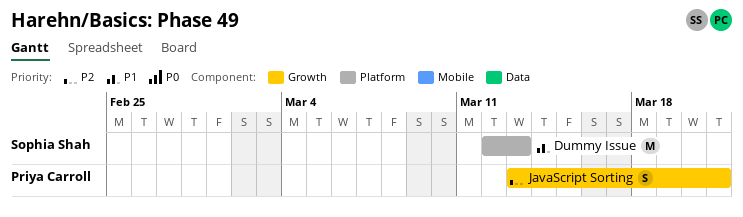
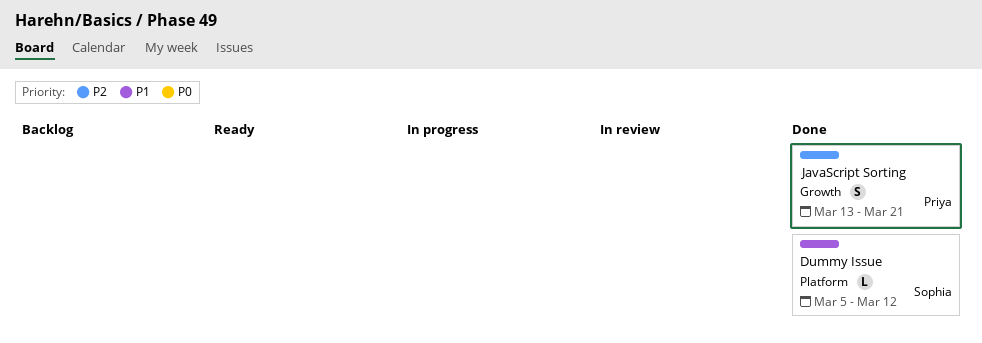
Dummy Issue, estimate: M -> L
Dummy Issue, start: Mar 12 -> Mar 5
Dummy Issue, due: Mar 13 -> Mar 12

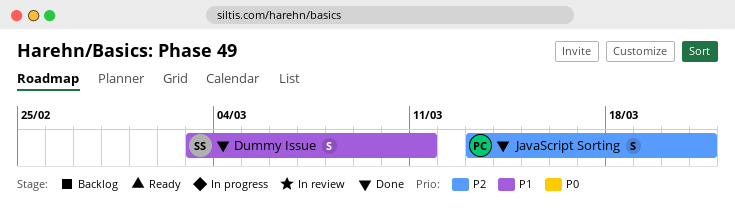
Dummy Issue, estimate: L -> S
Dummy Issue, start: Mar 5 -> Mar 3
Dummy Issue, due: Mar 12 -> Mar 11

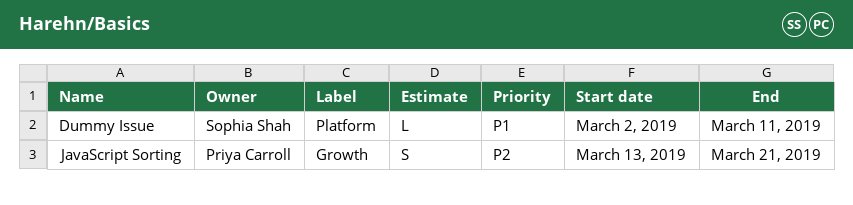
Dummy Issue, estimate: S -> L
Dummy Issue, start: Mar 3 -> Mar 2

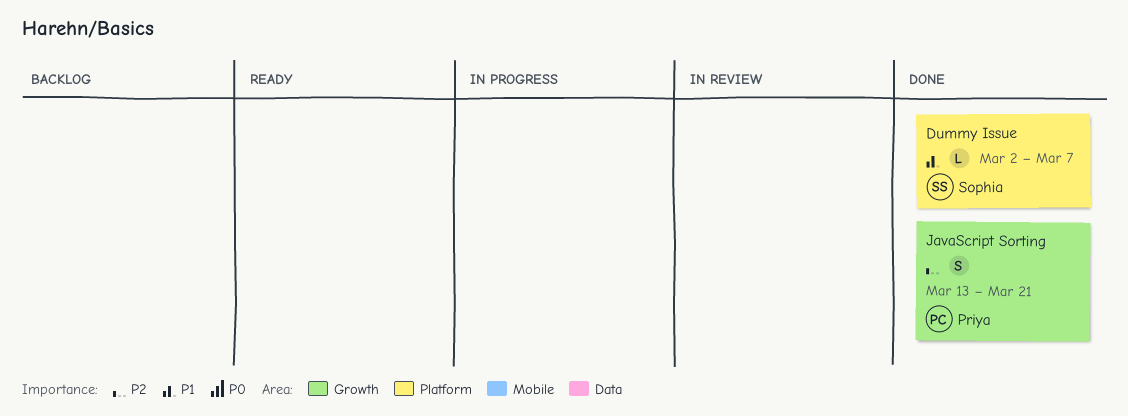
Dummy Issue, due: Mar 11 -> Mar 7

